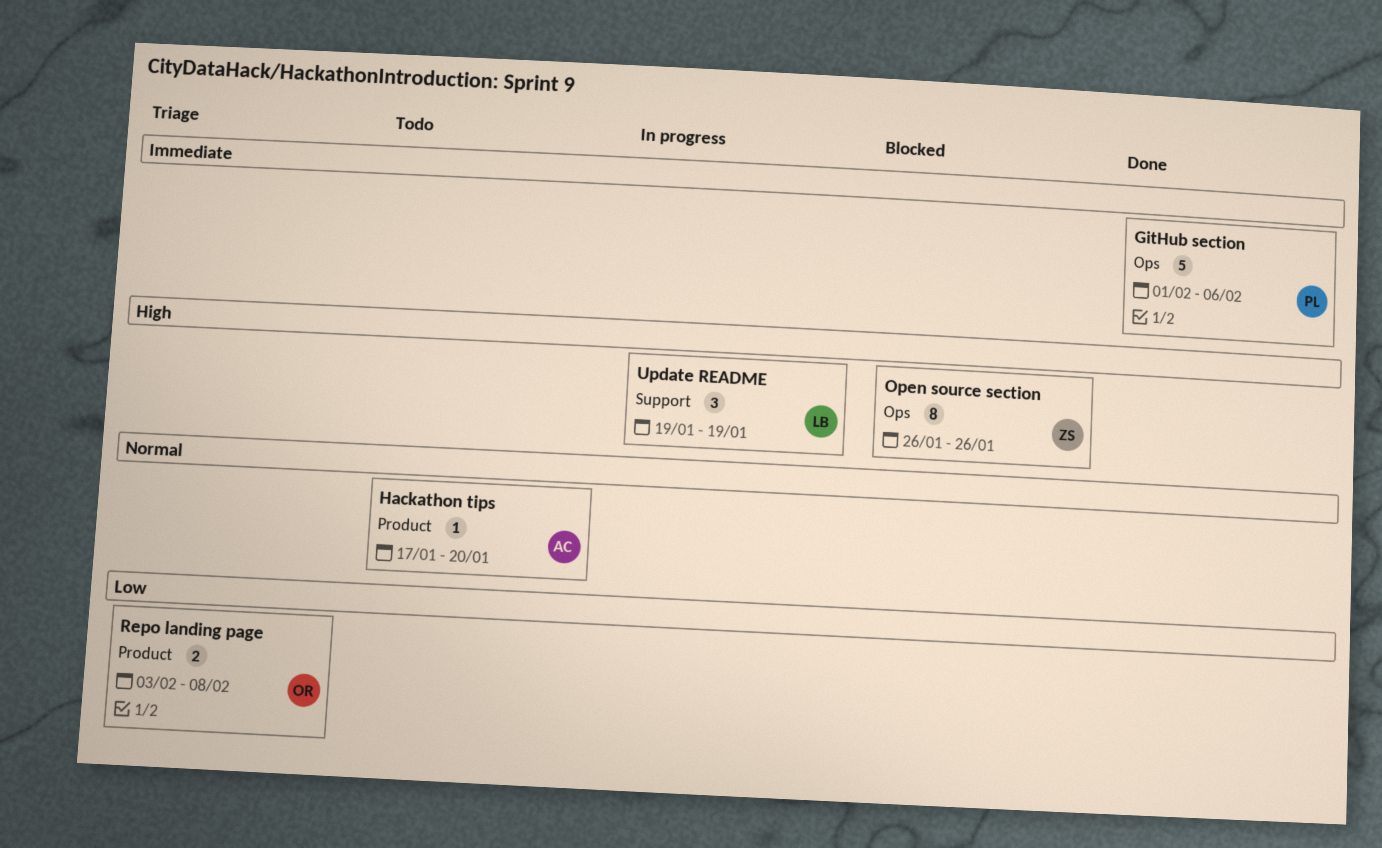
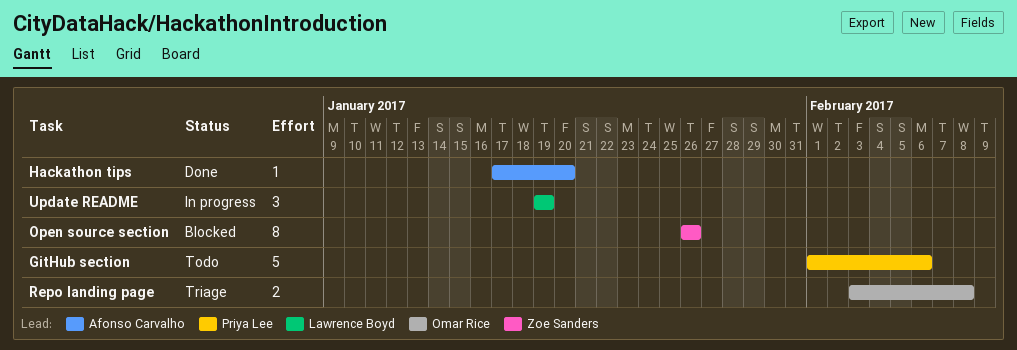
GitHub section, status: Done -> Todo
Hackathon tips, status: Todo -> Done

